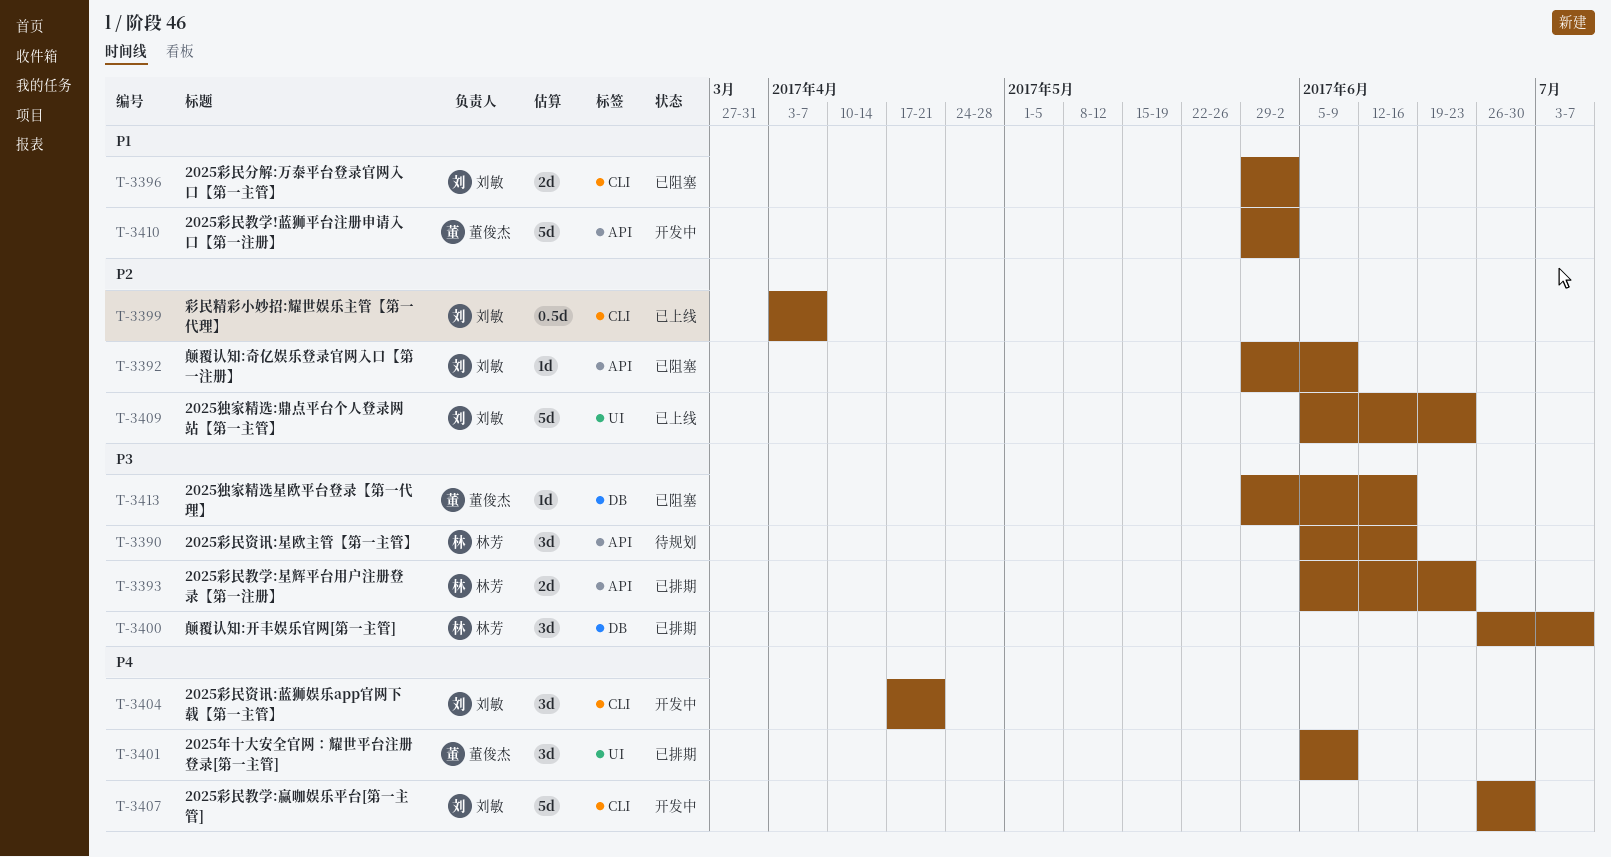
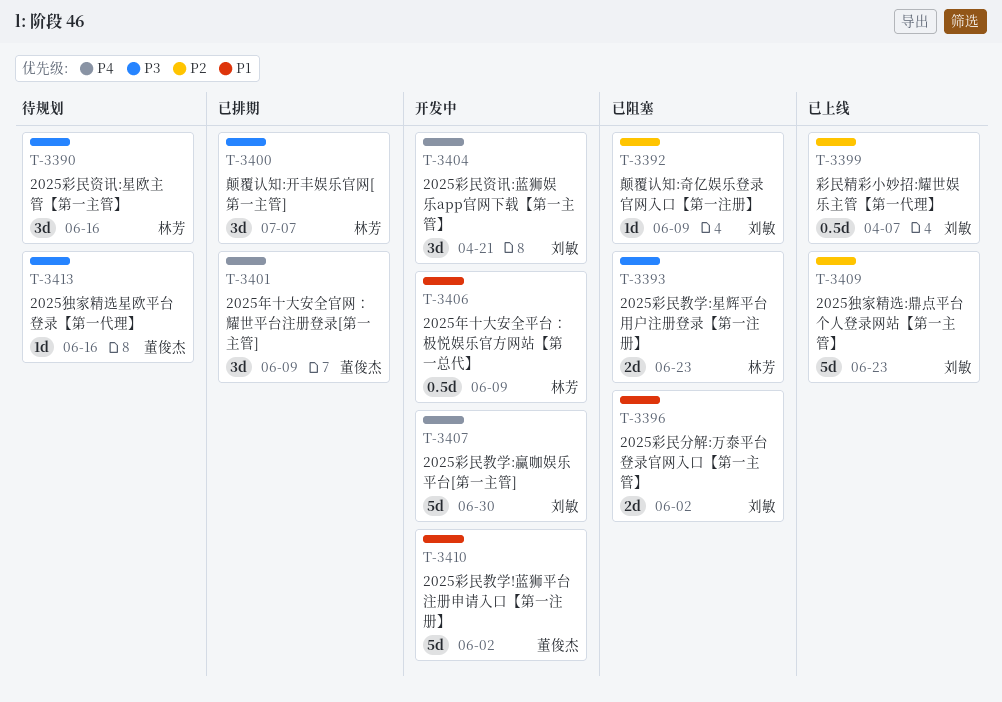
T-3393, status: 已排期 -> 已阻塞
T-3406: none -> present
T-3413, status: 已阻塞 -> 待规划

